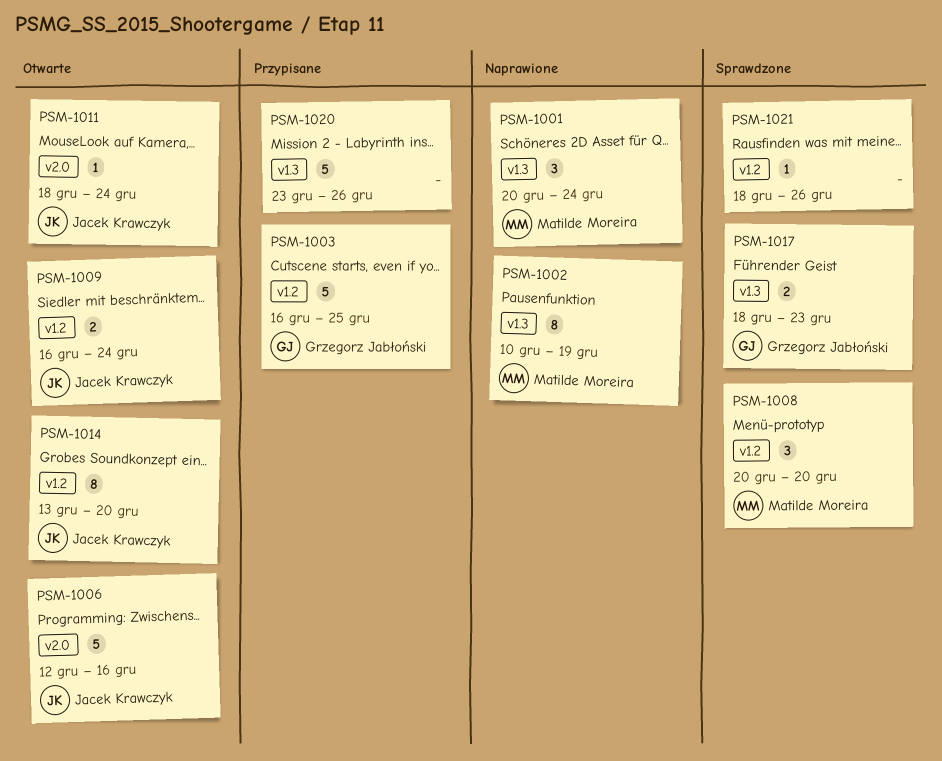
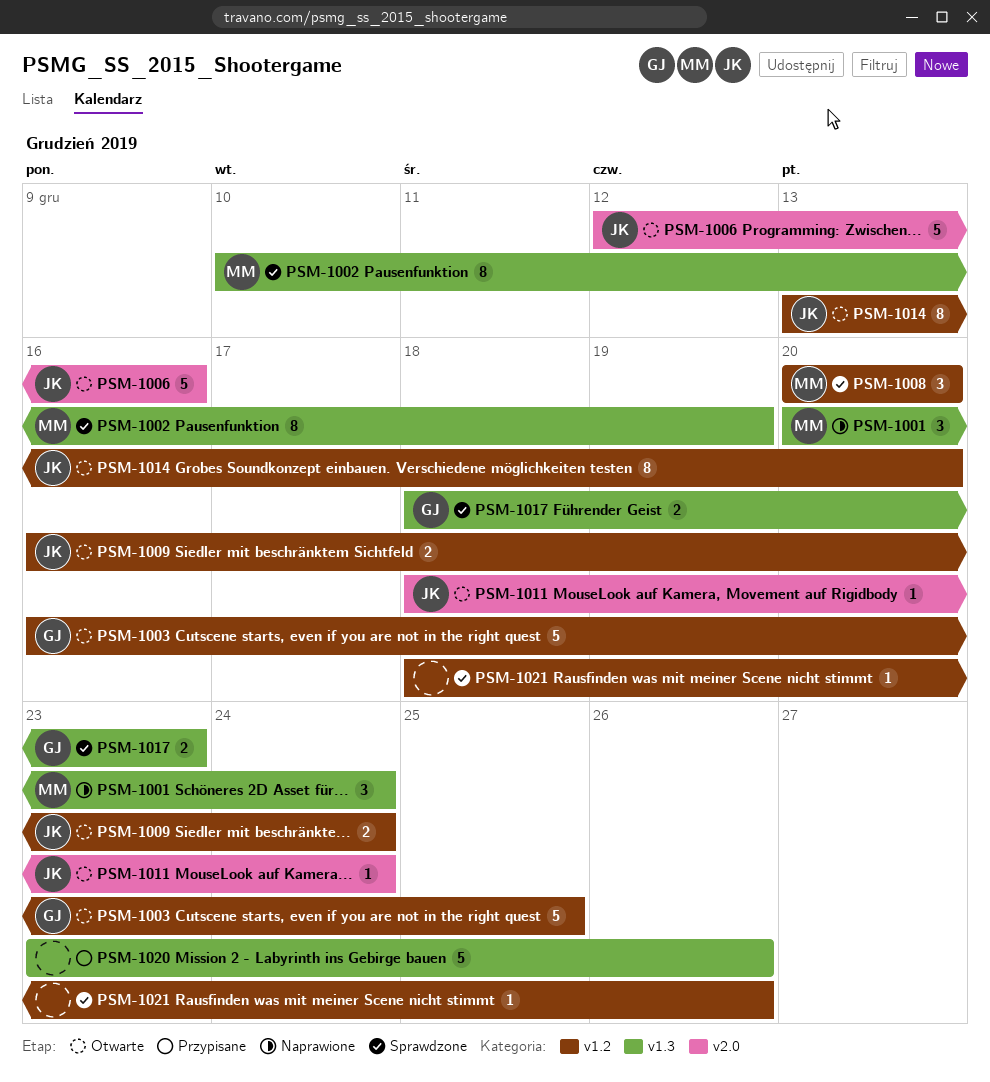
PSM-1002, status: Naprawione -> Sprawdzone
PSM-1003, status: Przypisane -> Otwarte

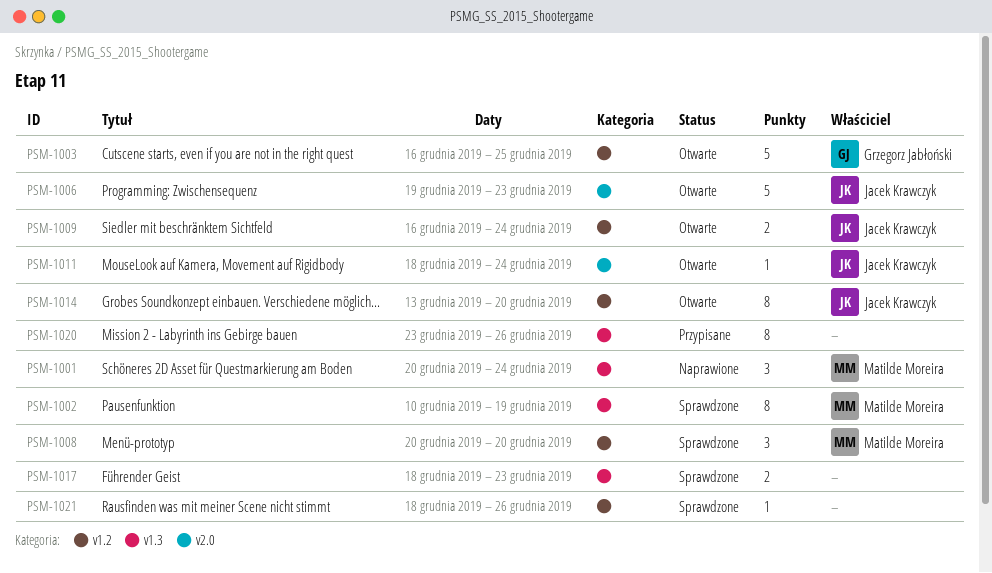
PSM-1006, start: Dec 12 -> Dec 19
PSM-1006, due: Dec 16 -> Dec 23
PSM-1017, owner: Grzegorz Jabłoński -> none
PSM-1020, estimate: 5 -> 8

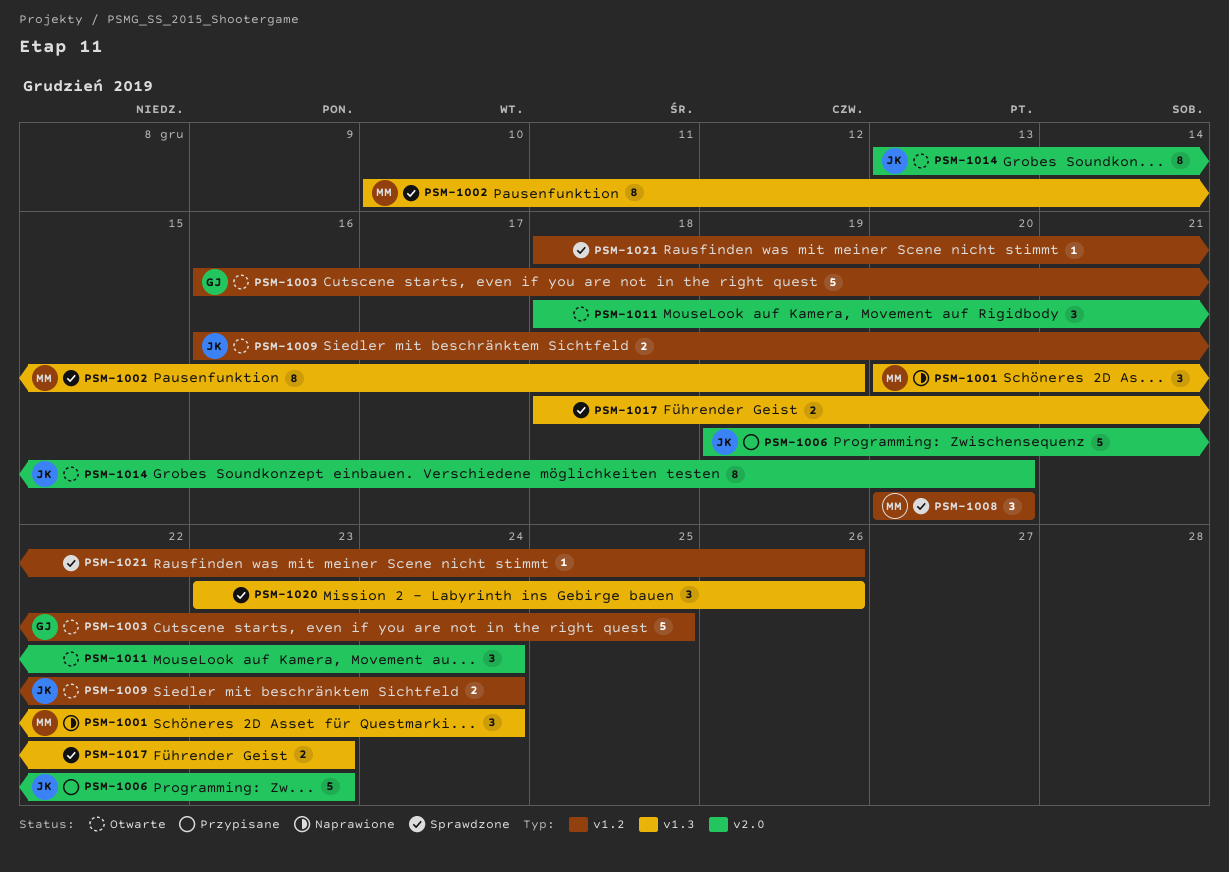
PSM-1006, status: Otwarte -> Przypisane
PSM-1011, owner: Jacek Krawczyk -> none
PSM-1011, estimate: 1 -> 3
PSM-1014, label: v1.2 -> v2.0
PSM-1020, status: Przypisane -> Sprawdzone
PSM-1020, estimate: 8 -> 3

